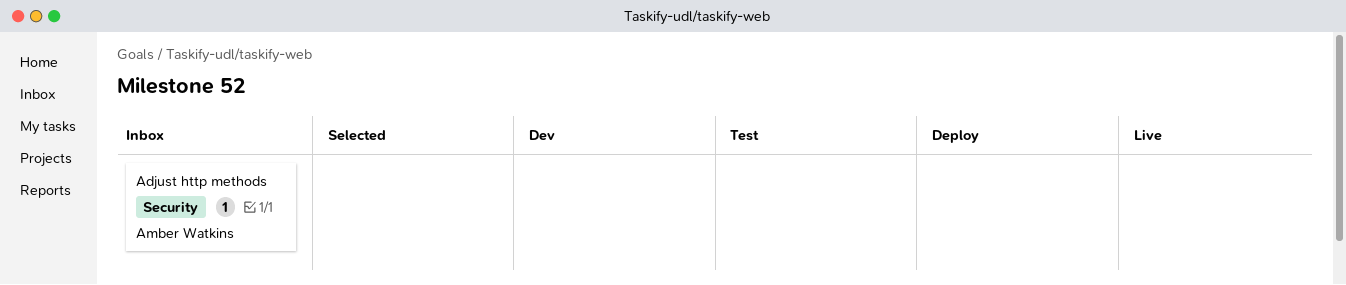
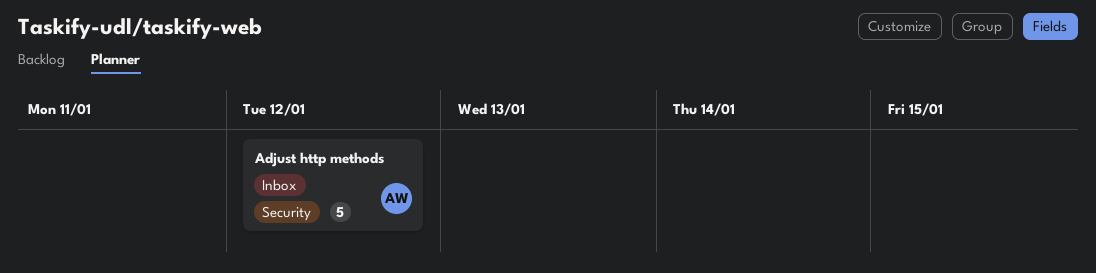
Adjust http methods, estimate: 1 -> 5

